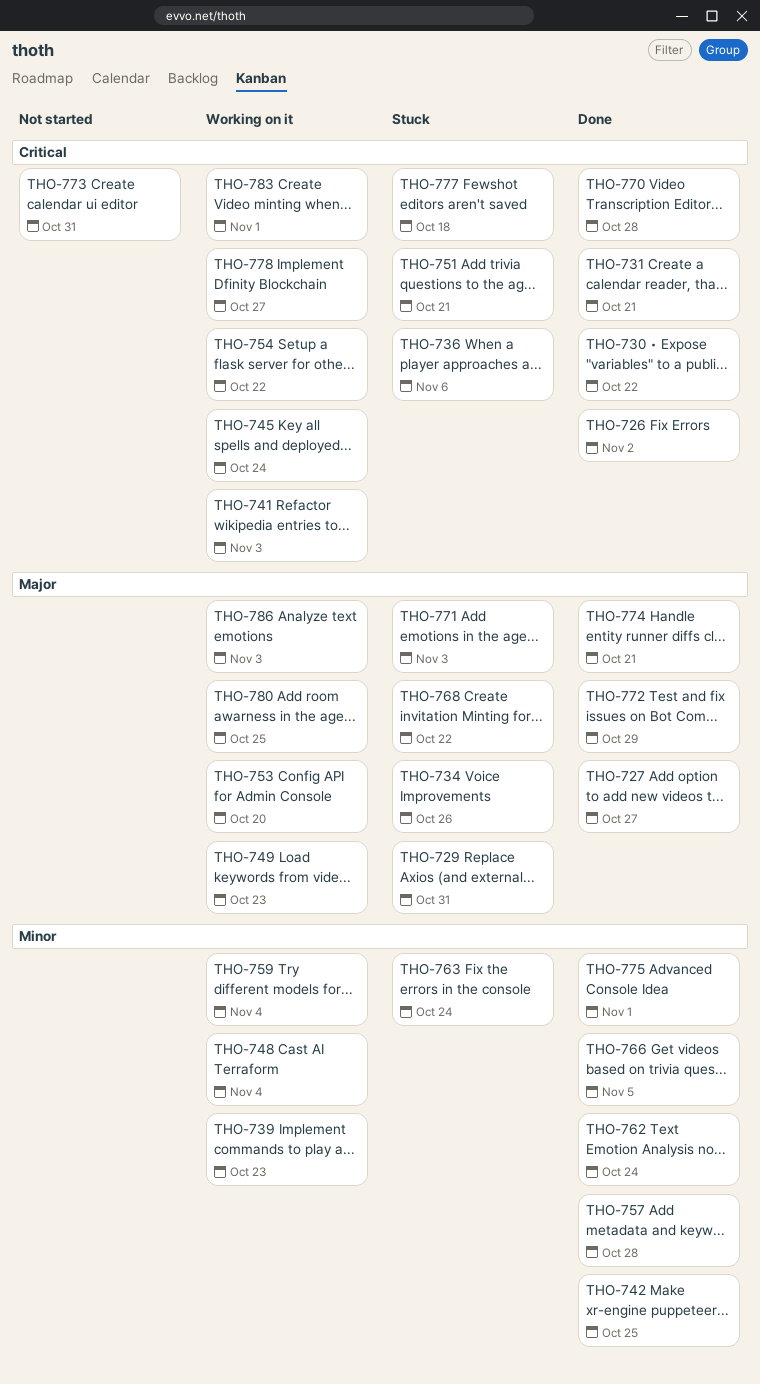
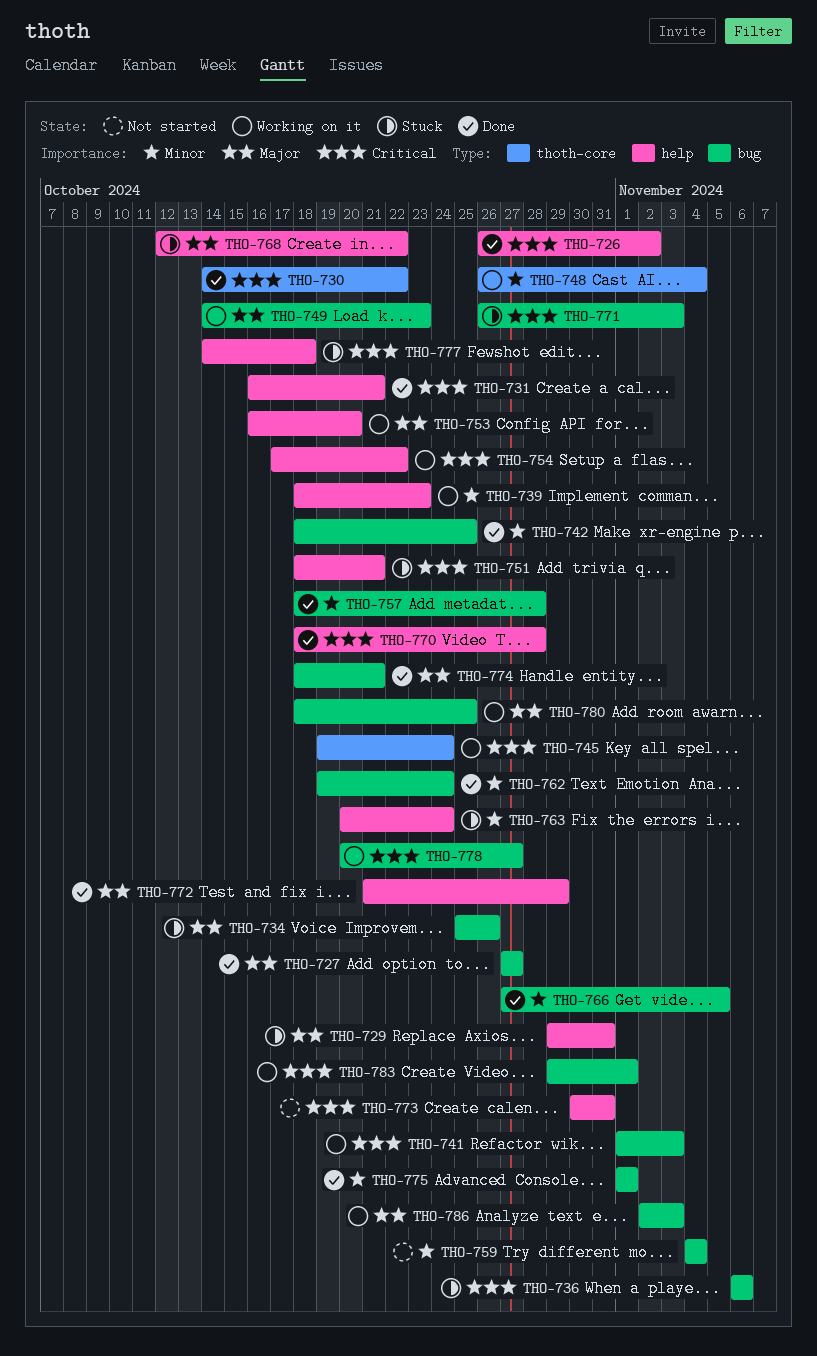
THO-759, status: Working on it -> Not started
THO-771, priority: Major -> Critical

